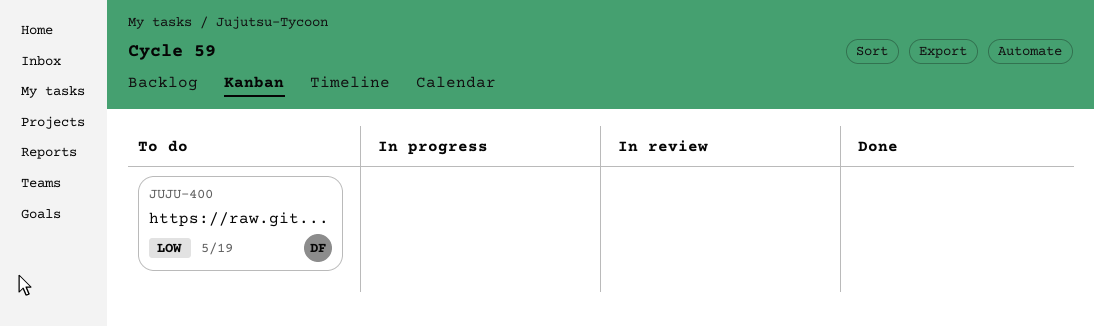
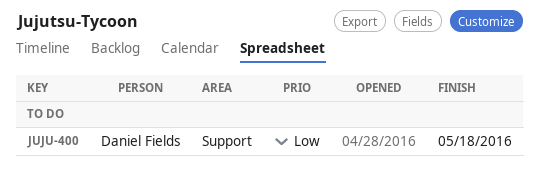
JUJU-400, due: May 19 -> May 18

